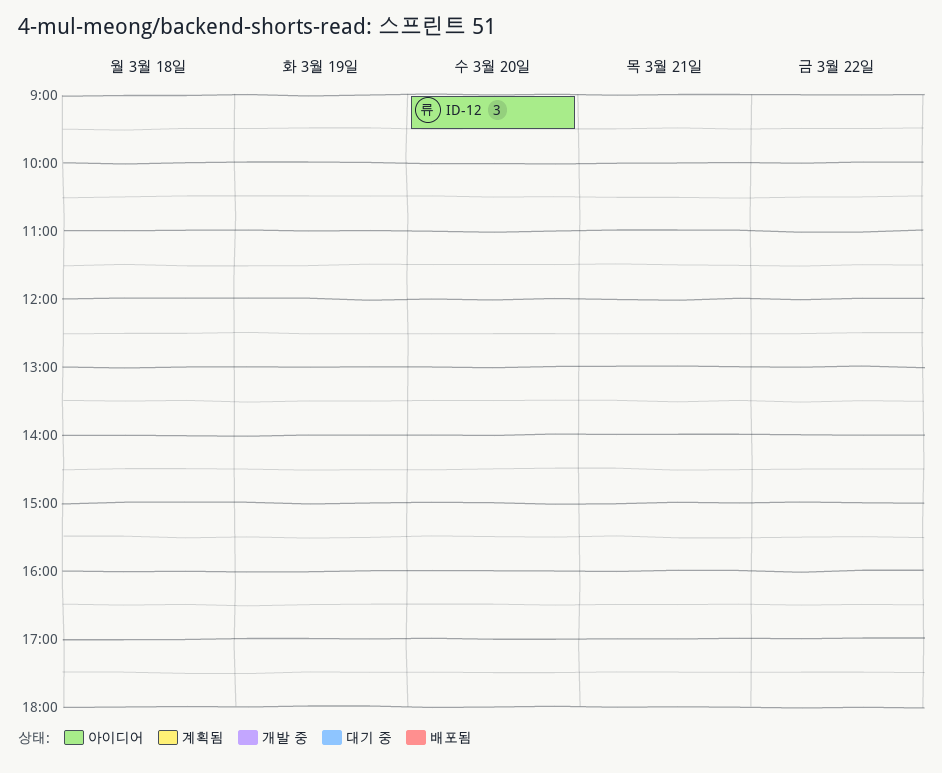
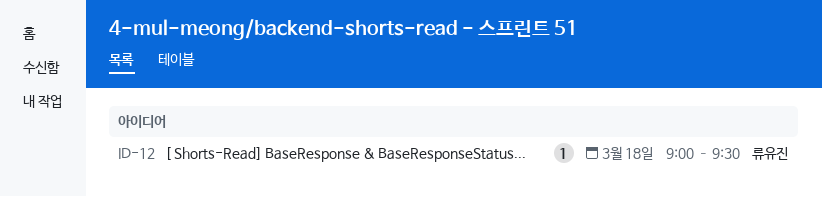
ID-12, estimate: 3 -> 1
ID-12, day: Mar 20 -> Mar 18

